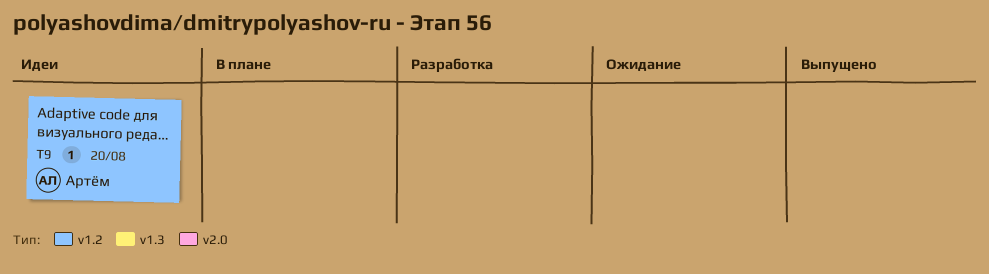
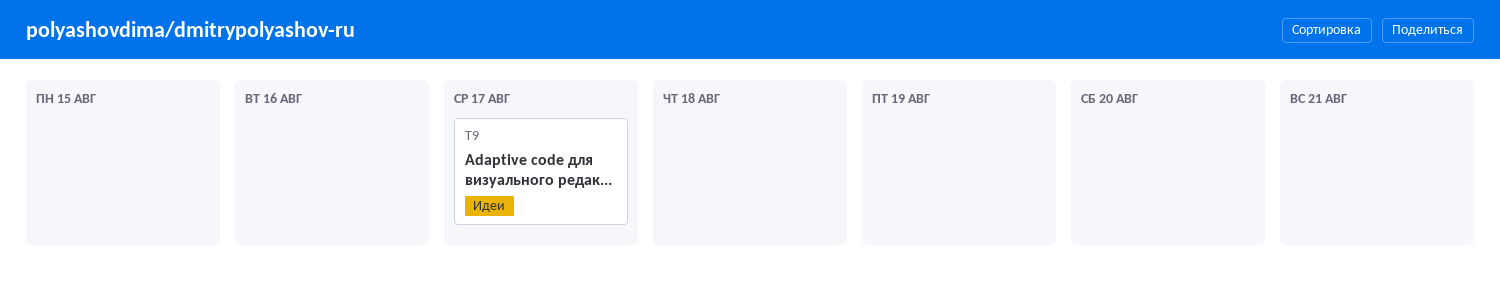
T9, due: Aug 20 -> Aug 17

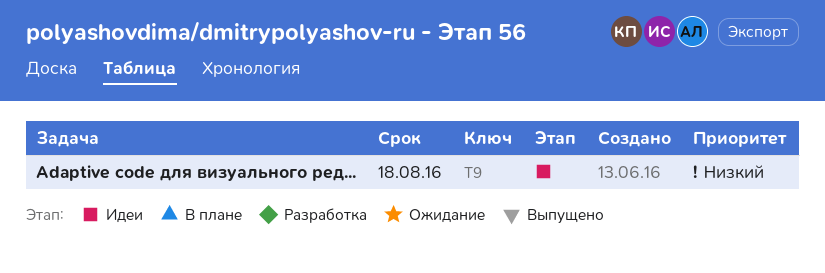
T9, due: Aug 17 -> Aug 18

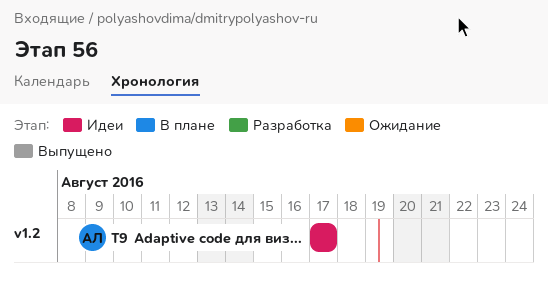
T9, due: Aug 18 -> Aug 17

